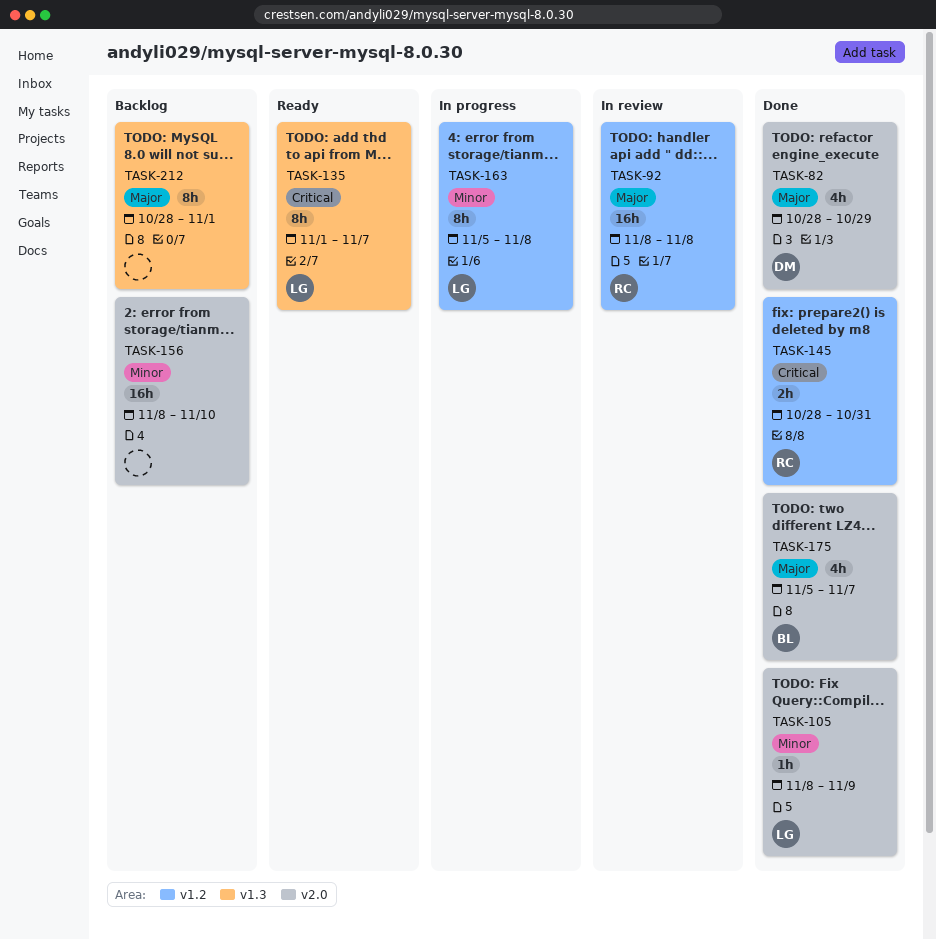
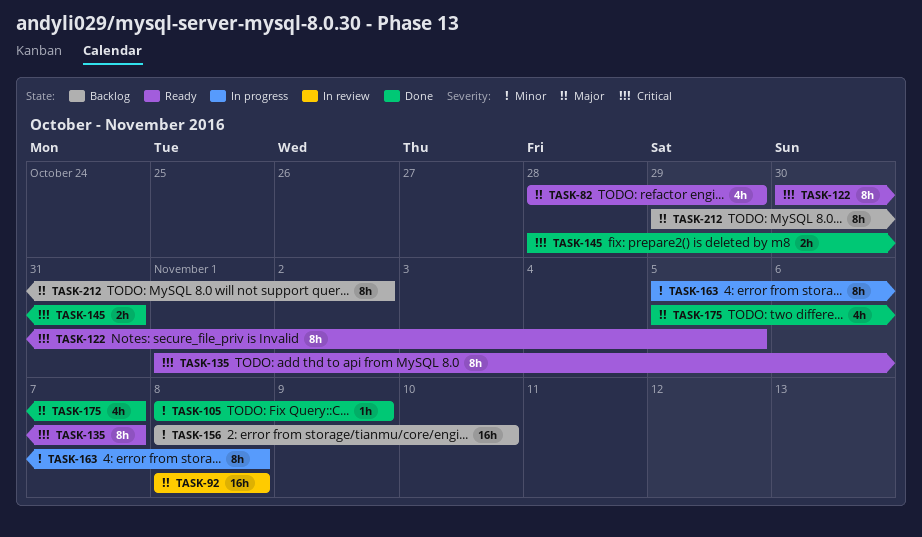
TASK-82, status: Done -> Ready
TASK-122: none -> present
TASK-212, start: Oct 28 -> Oct 29
TASK-212, due: Nov 1 -> Nov 2

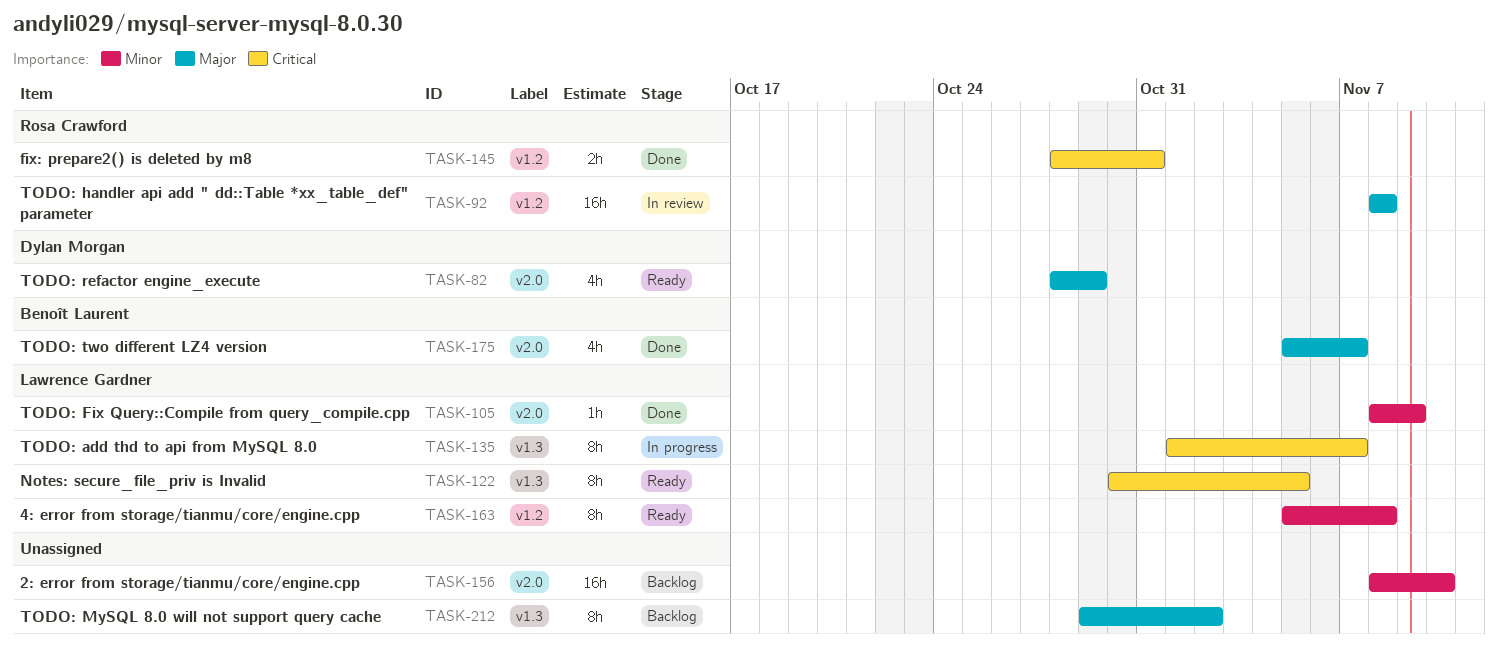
TASK-135, status: Ready -> In progress
TASK-163, status: In progress -> Ready

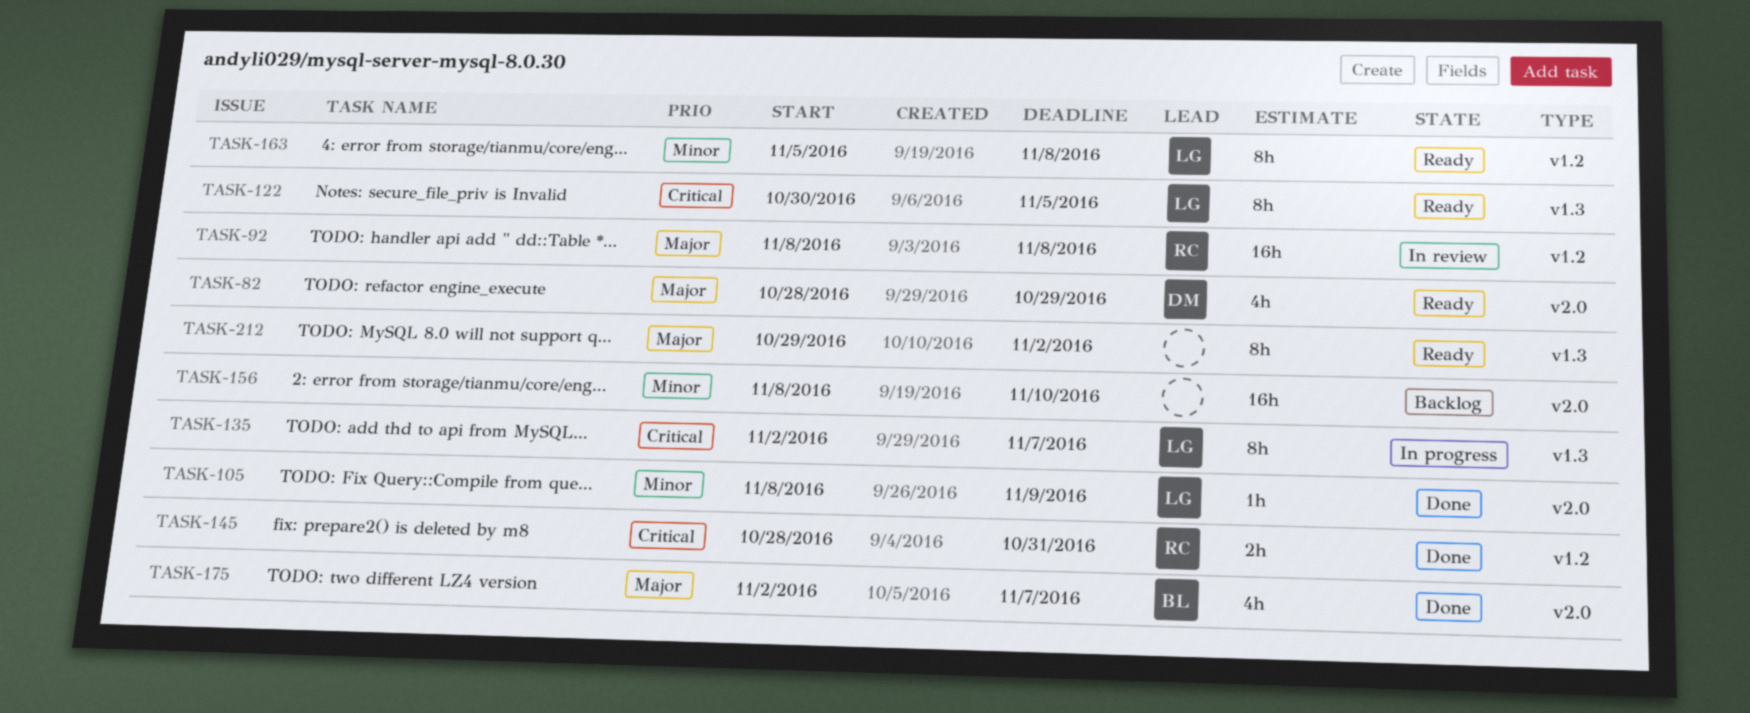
TASK-135, start: Nov 1 -> Nov 2
TASK-175, start: Nov 5 -> Nov 2
TASK-212, status: Backlog -> Ready

